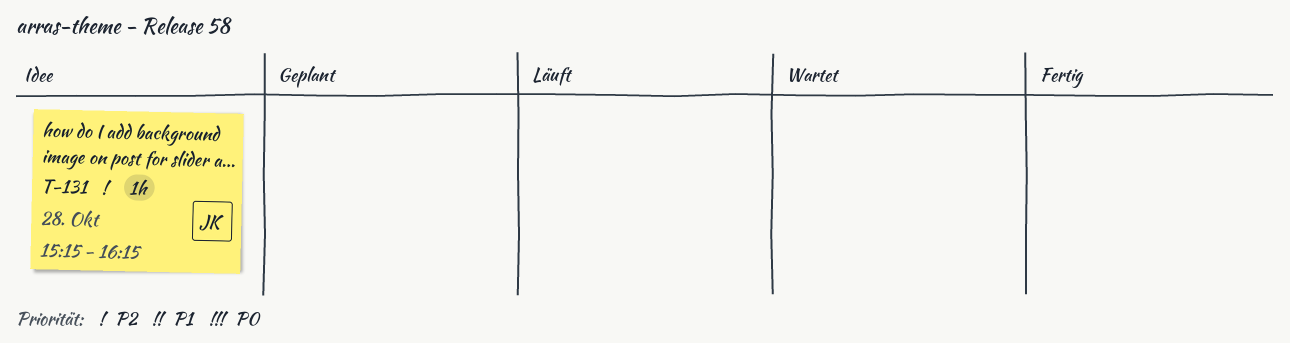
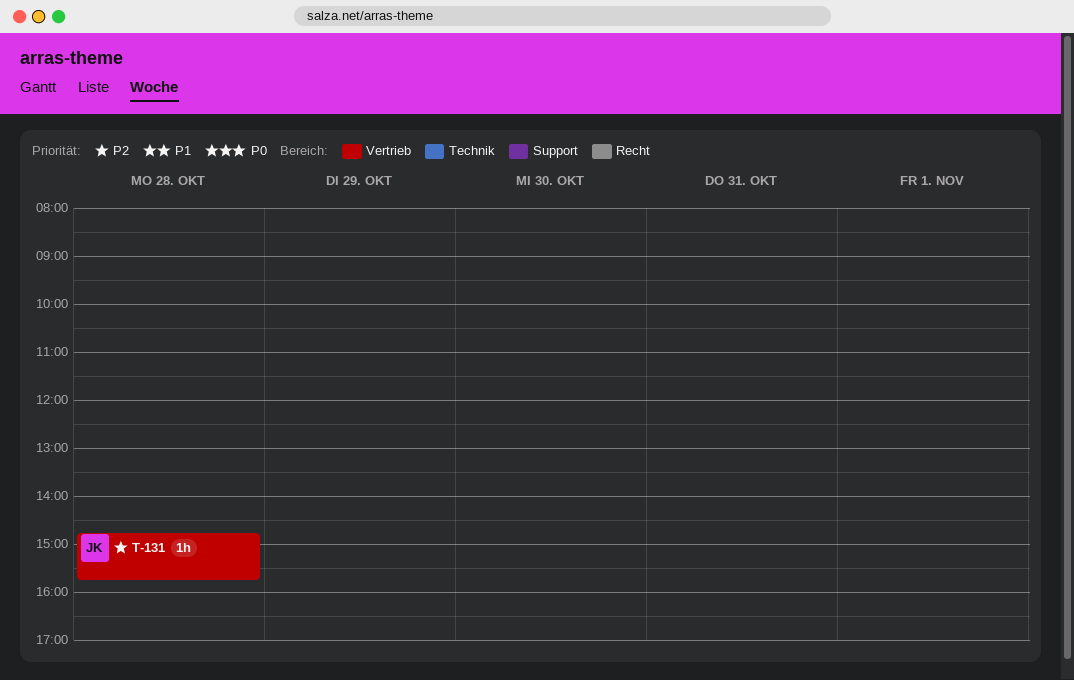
T-131, begins: 15:15 -> 14:45
T-131, ends: 16:15 -> 15:45

